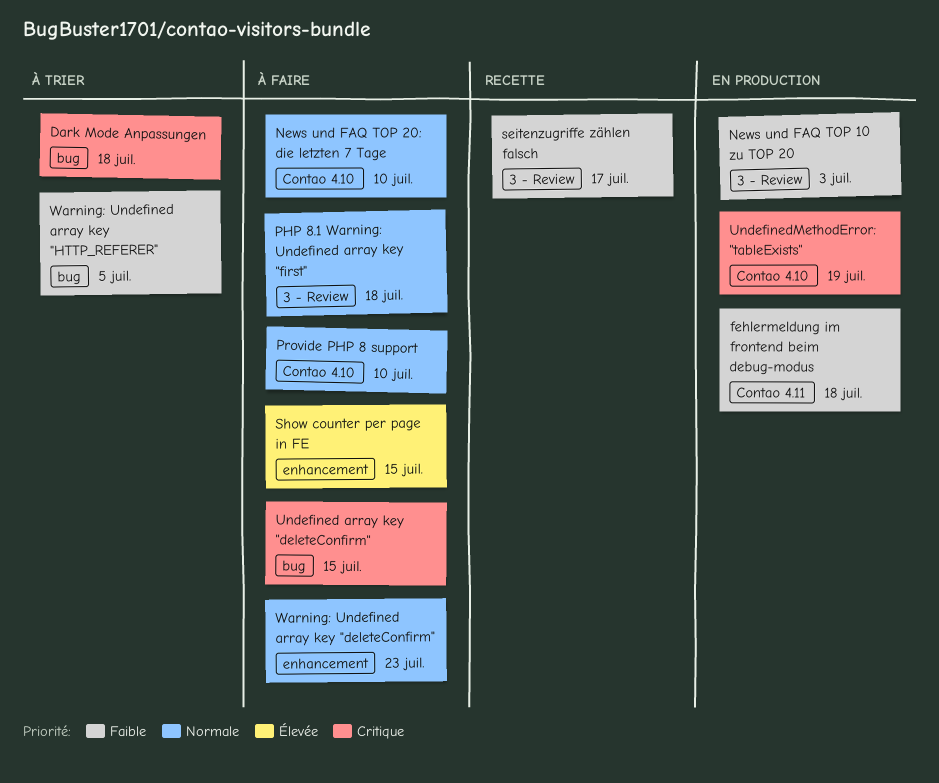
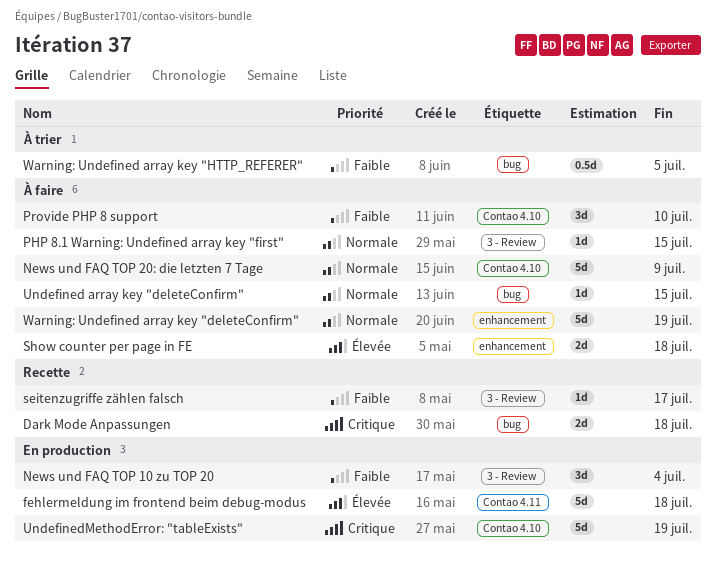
Dark Mode Anpassungen, status: À trier -> Recette
fehlermeldung im frontend beim debug-modus, priority: Faible -> Élevée
News und FAQ TOP 10 zu TOP 20, due: Jul 3 -> Jul 4
News und FAQ TOP 20: die letzten 7 Tage, due: Jul 10 -> Jul 9
PHP 8.1 Warning: Undefined array key "first", due: Jul 18 -> Jul 15
Provide PHP 8 support, priority: Normale -> Faible
Show counter per page in FE, due: Jul 15 -> Jul 18
Undefined array key "deleteConfirm", priority: Critique -> Normale
Warning: Undefined array key "deleteConfirm", due: Jul 23 -> Jul 19

